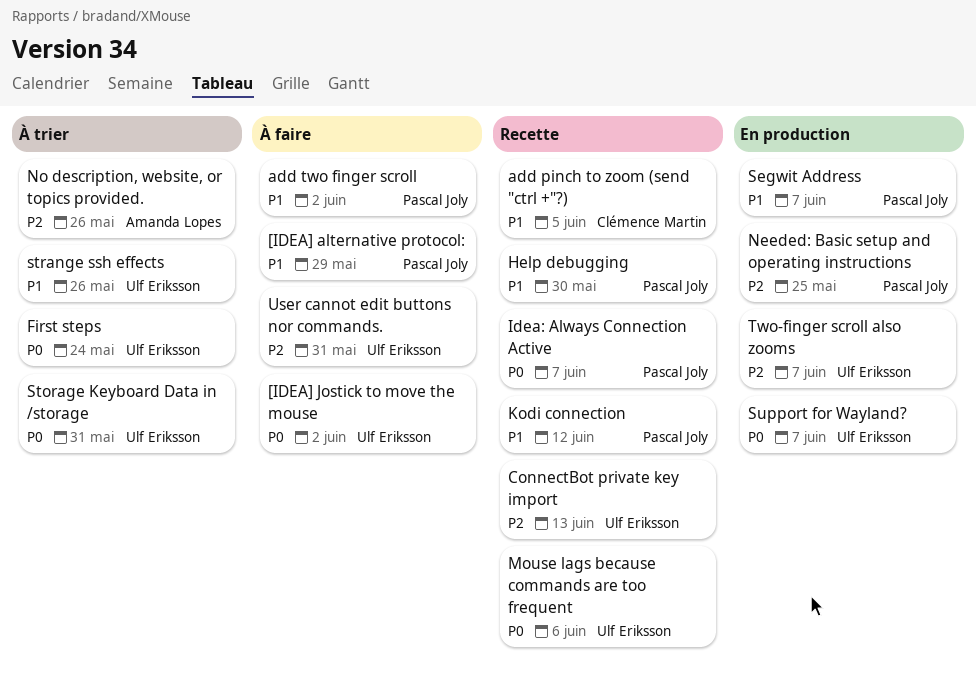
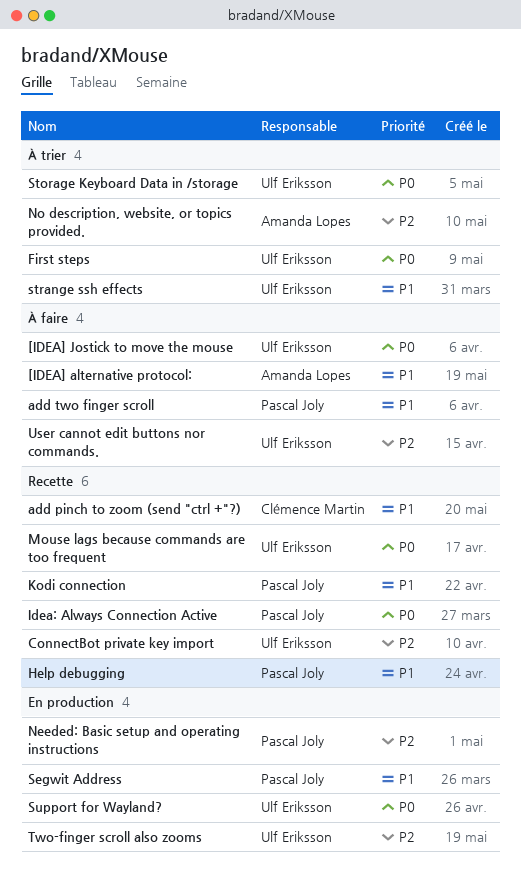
[IDEA] alternative protocol:, owner: Pascal Joly -> Amanda Lopes

